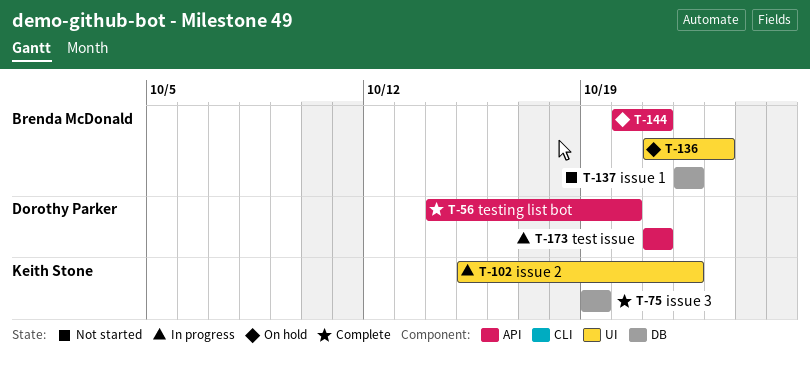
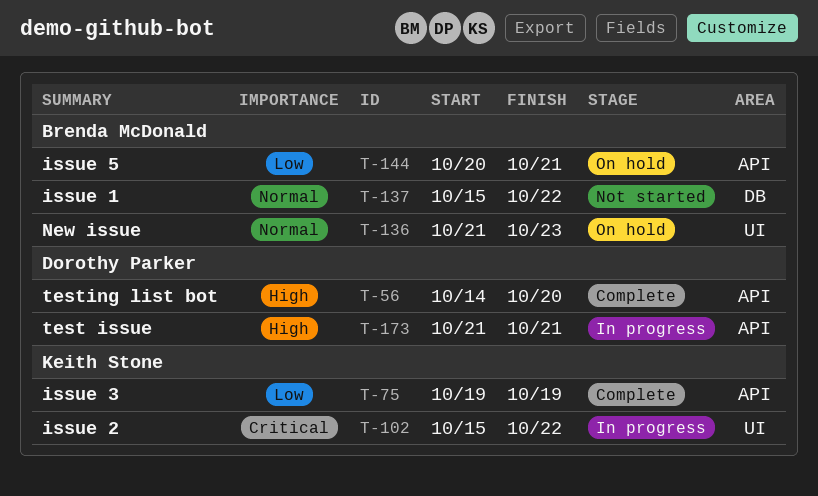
T-75, label: DB -> API
T-137, start: Oct 22 -> Oct 15

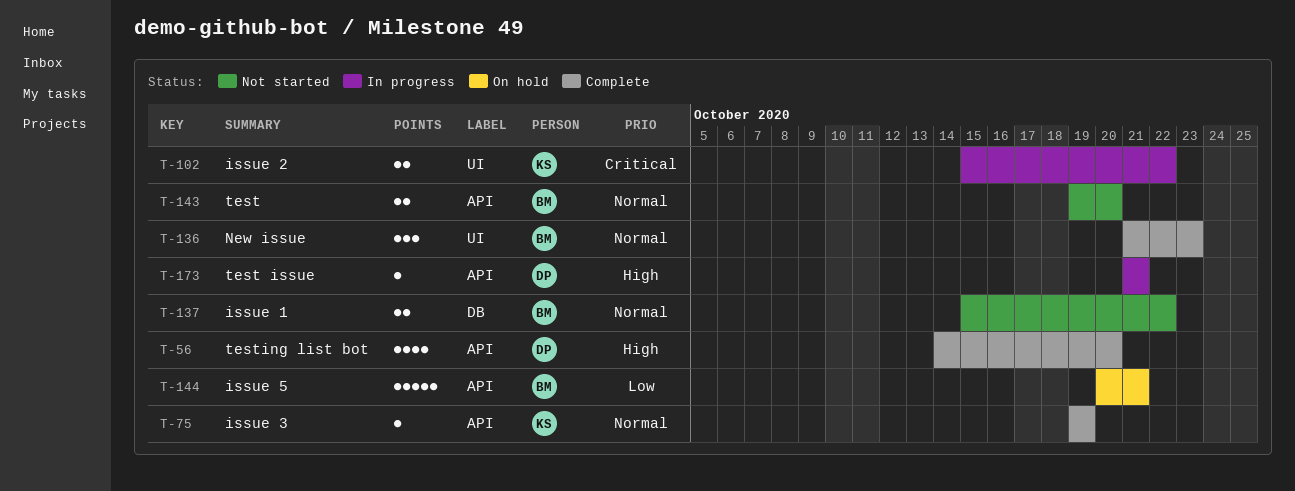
T-75, priority: Low -> Normal
T-136, status: On hold -> Complete
T-143: none -> present

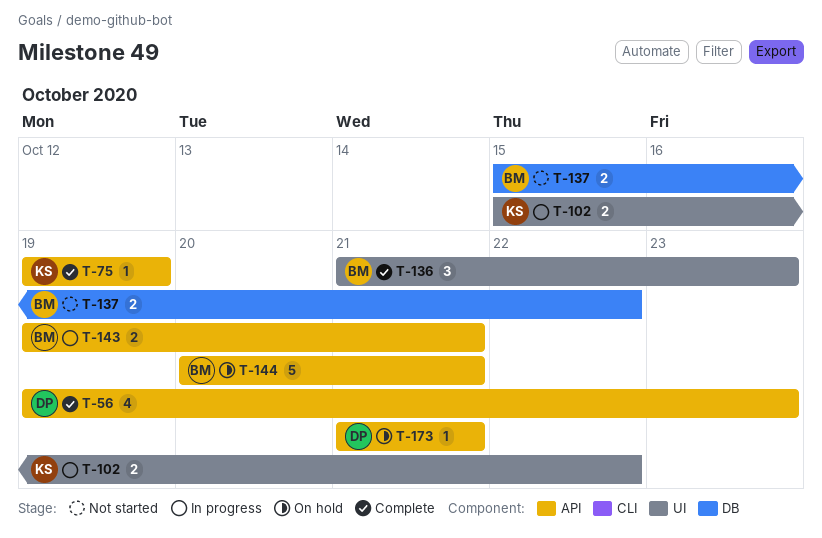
T-56, start: Oct 14 -> Oct 19
T-56, due: Oct 20 -> Oct 23
T-143, status: Not started -> In progress
T-143, due: Oct 20 -> Oct 21
T-173, status: In progress -> On hold

